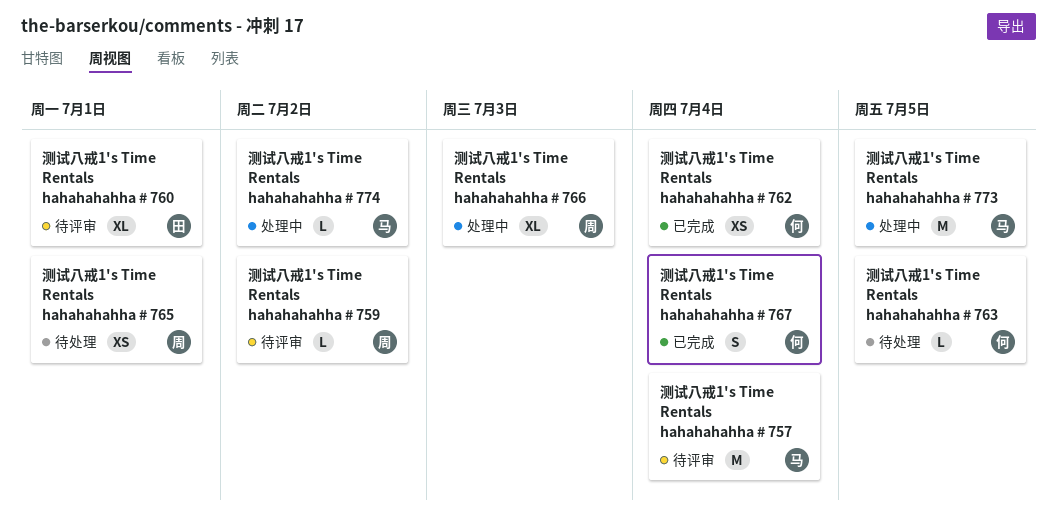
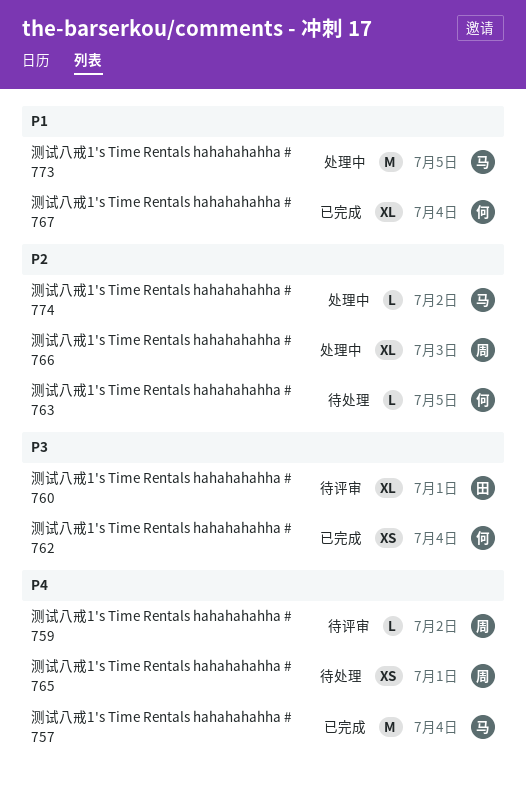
测试八戒1's Time Rentals hahahahahha # 757, status: 待评审 -> 已完成
测试八戒1's Time Rentals hahahahahha # 767, estimate: S -> XL

